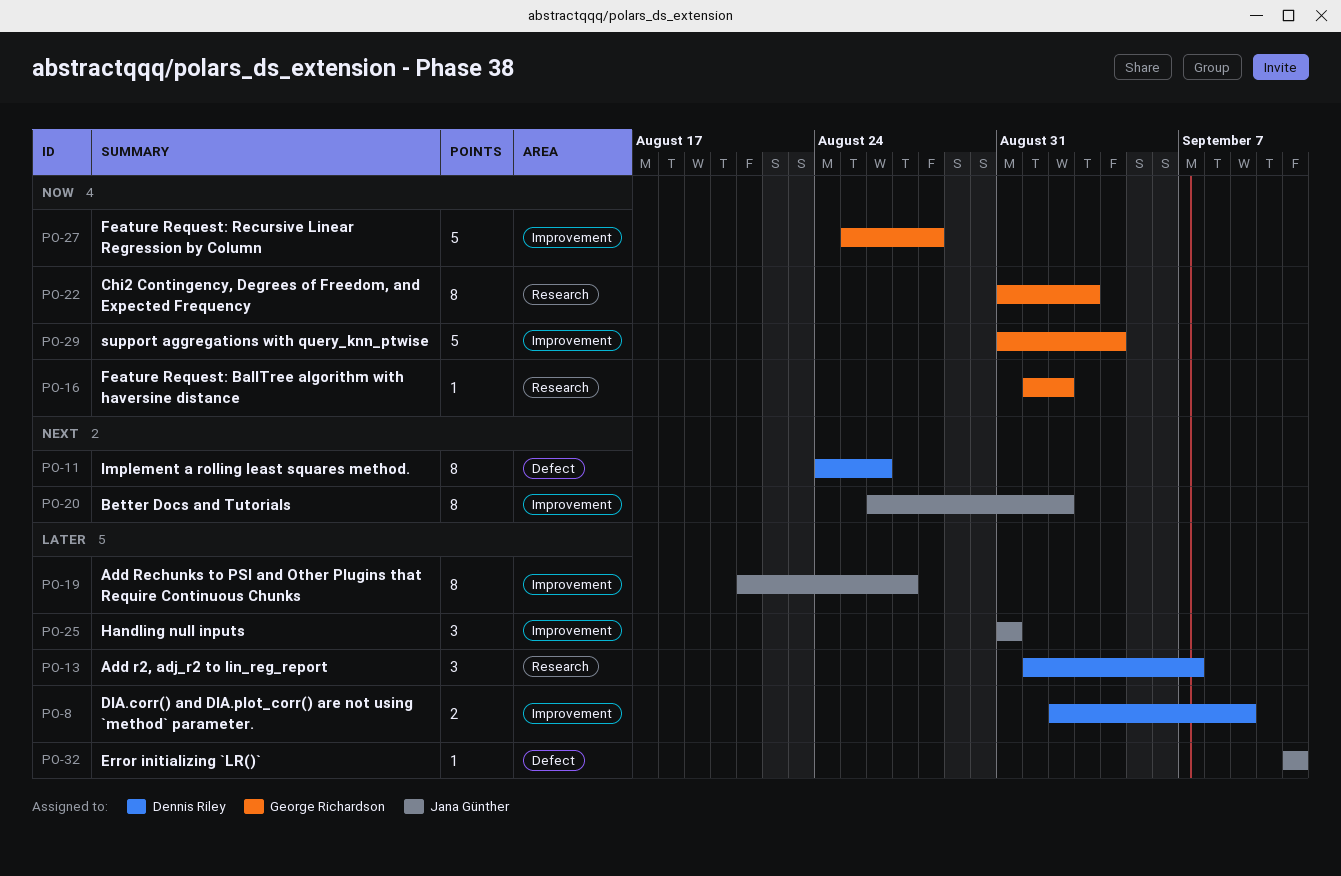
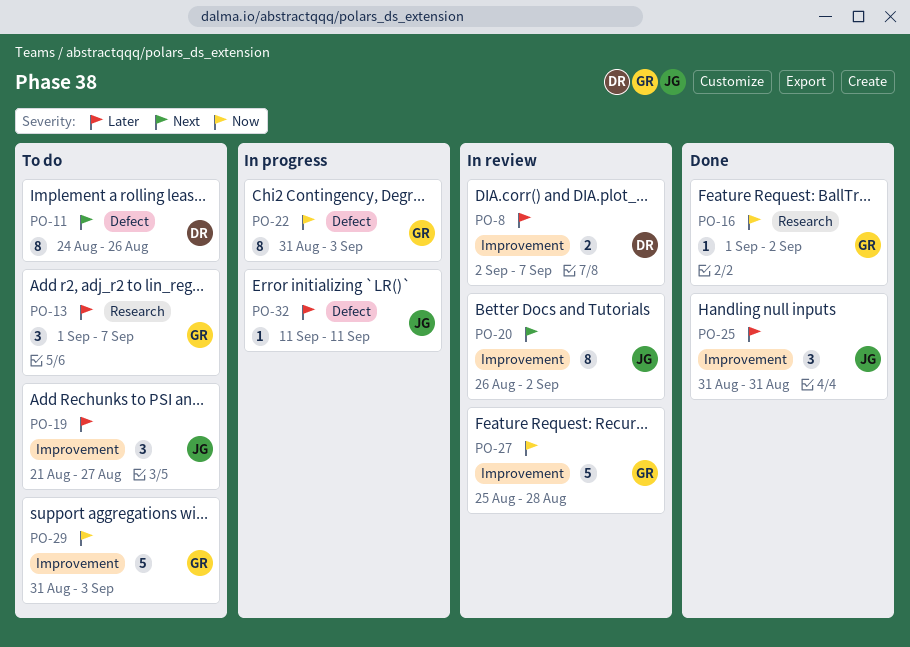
PO-8, due: Sep 9 -> Sep 7
PO-13, owner: Dennis Riley -> George Richardson
PO-19, estimate: 8 -> 3
PO-22, label: Research -> Defect
PO-29, due: Sep 4 -> Sep 3

